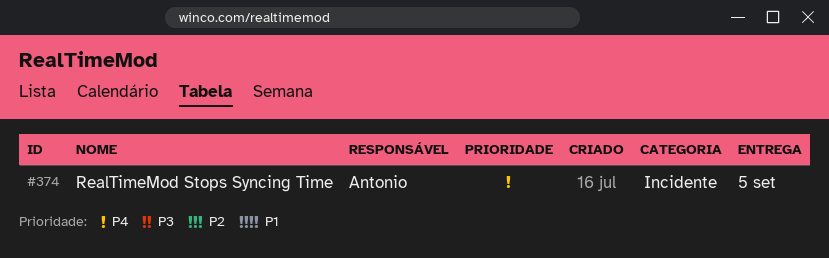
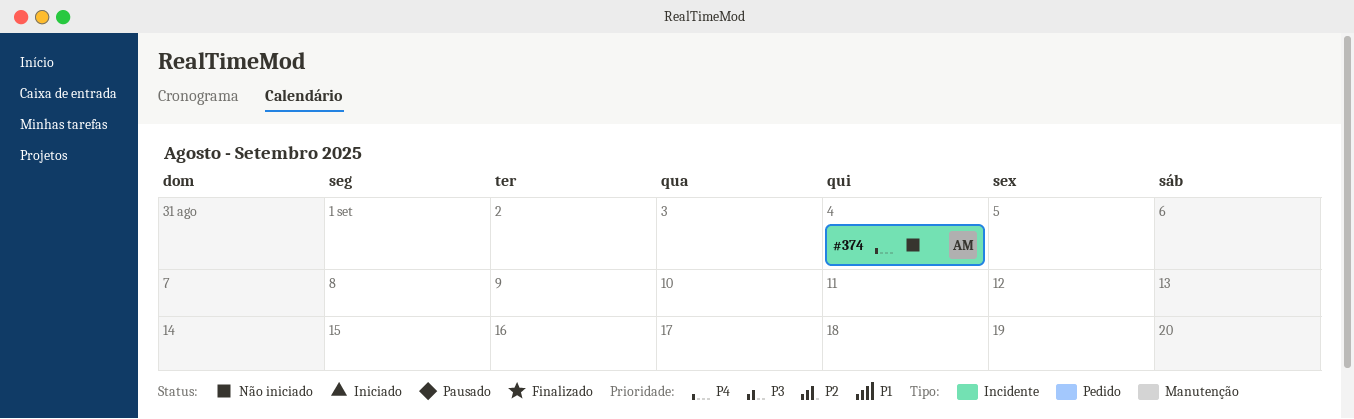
#374, due: Sep 5 -> Sep 4

